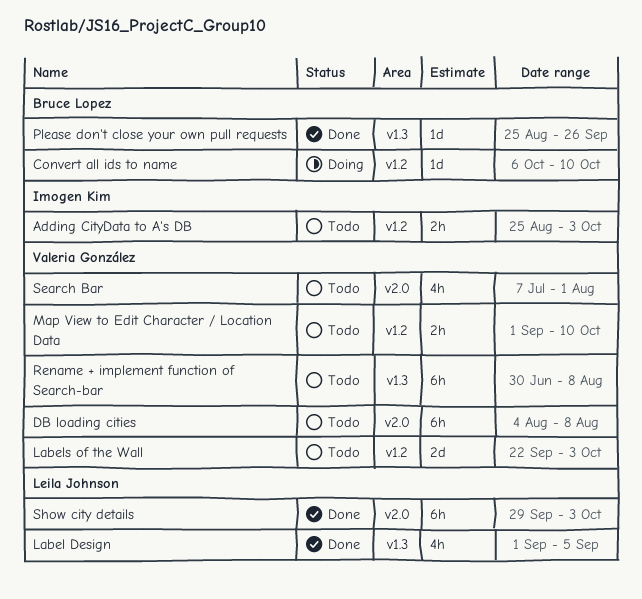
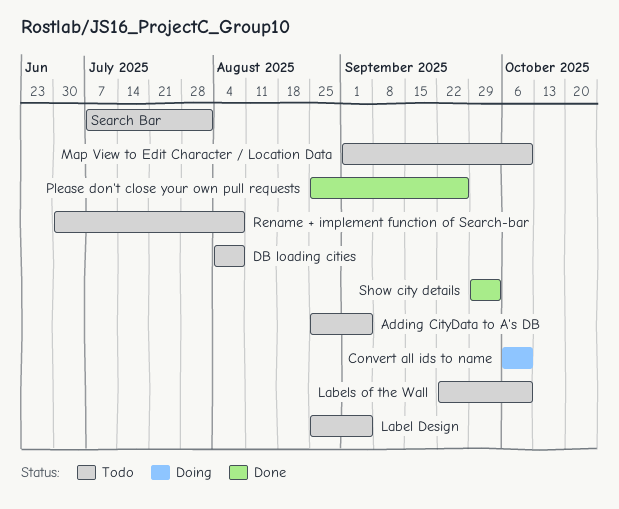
Adding CityData to A's DB, due: Oct 3 -> Sep 5
Label Design, status: Done -> Todo
Label Design, start: Sep 1 -> Aug 25
Labels of the Wall, due: Oct 3 -> Oct 10

